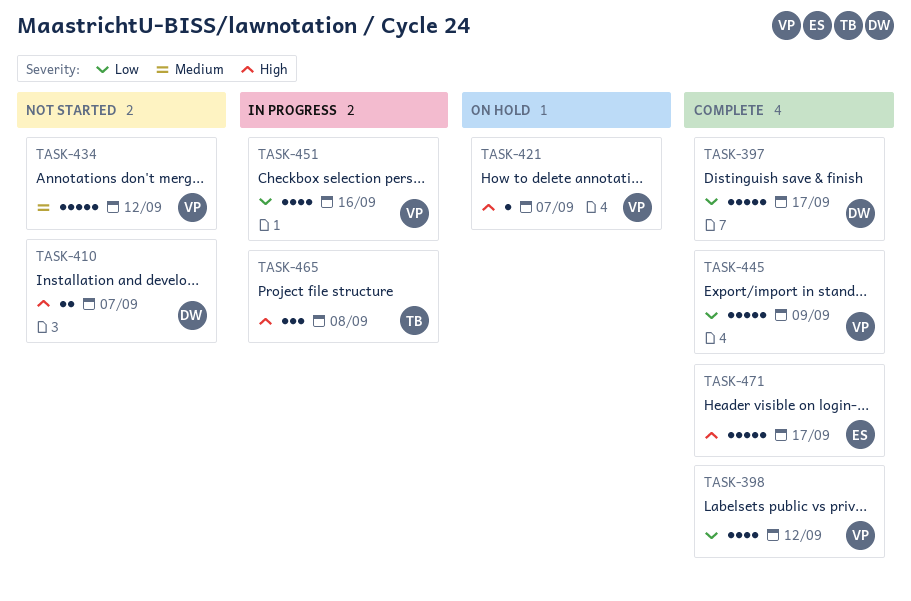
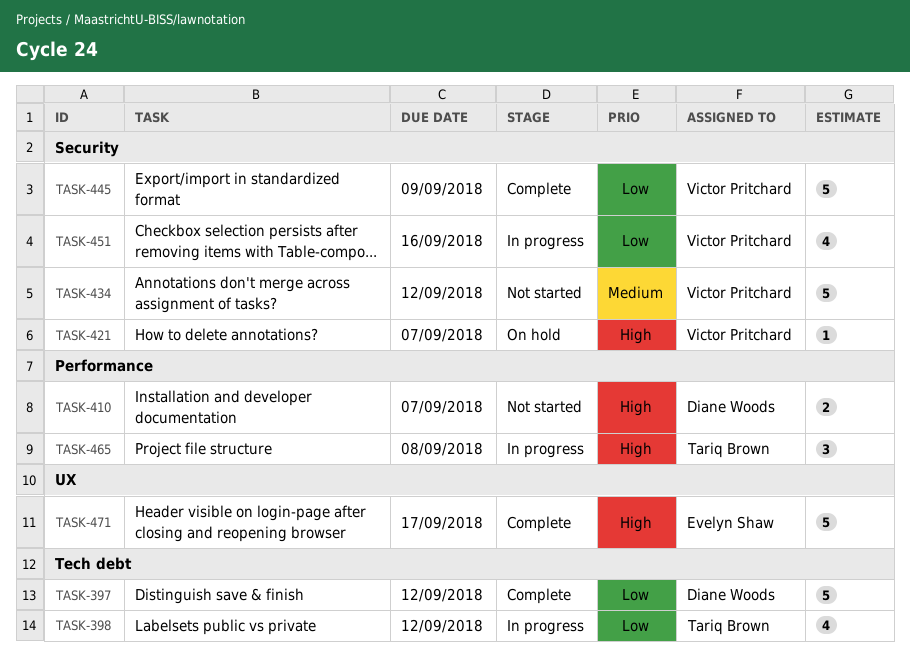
TASK-397, due: Sep 17 -> Sep 12
TASK-398, status: Complete -> In progress
TASK-398, owner: Victor Pritchard -> Tariq Brown

